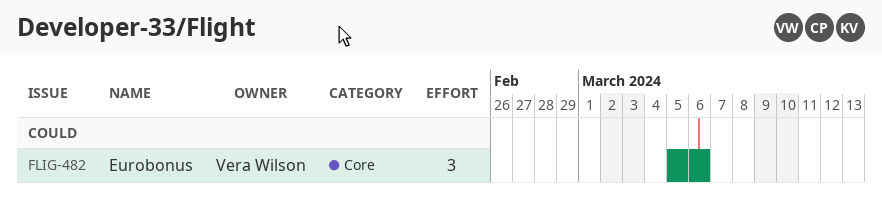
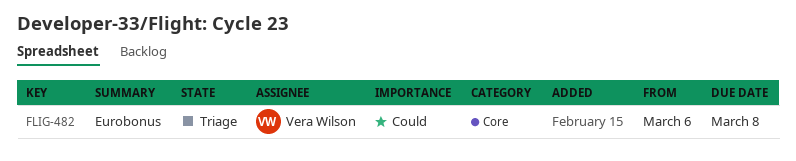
FLIG-482, start: Mar 5 -> Mar 6
FLIG-482, due: Mar 6 -> Mar 8

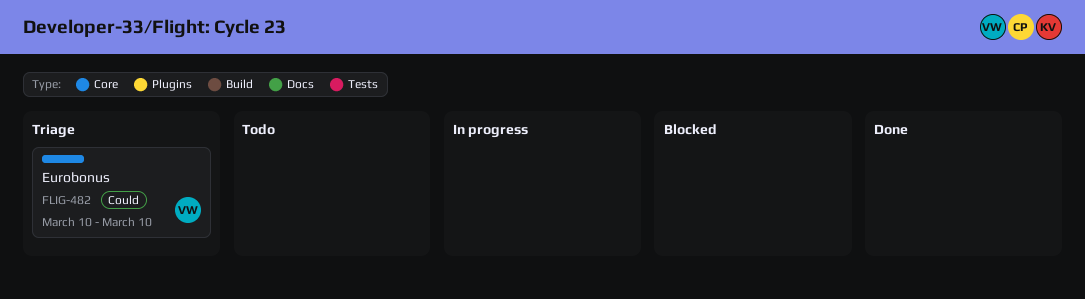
FLIG-482, start: Mar 6 -> Mar 10
FLIG-482, due: Mar 8 -> Mar 10

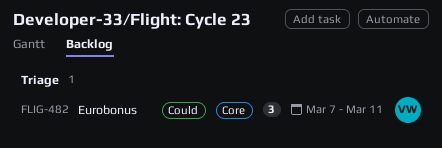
FLIG-482, start: Mar 10 -> Mar 7
FLIG-482, due: Mar 10 -> Mar 11

